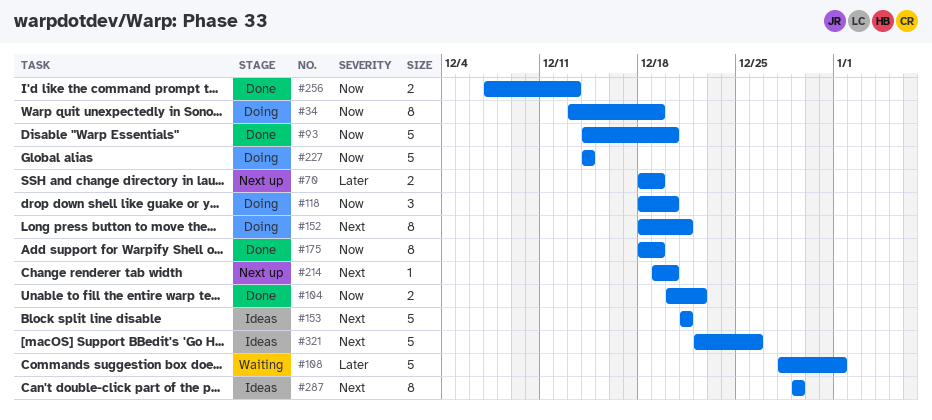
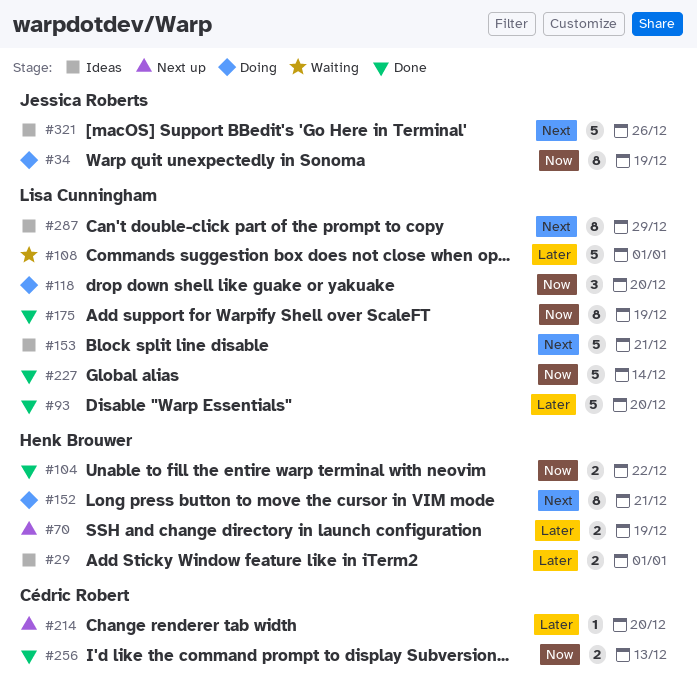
#29: none -> present
#93, priority: Now -> Later
#214, priority: Next -> Later
#227, status: Doing -> Done

